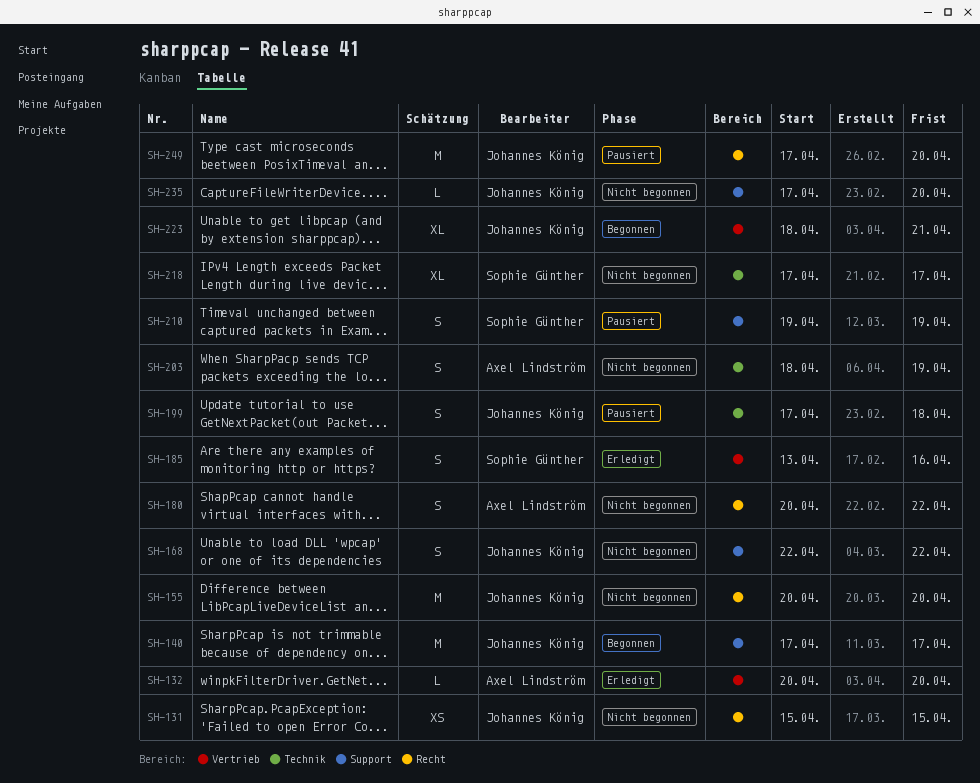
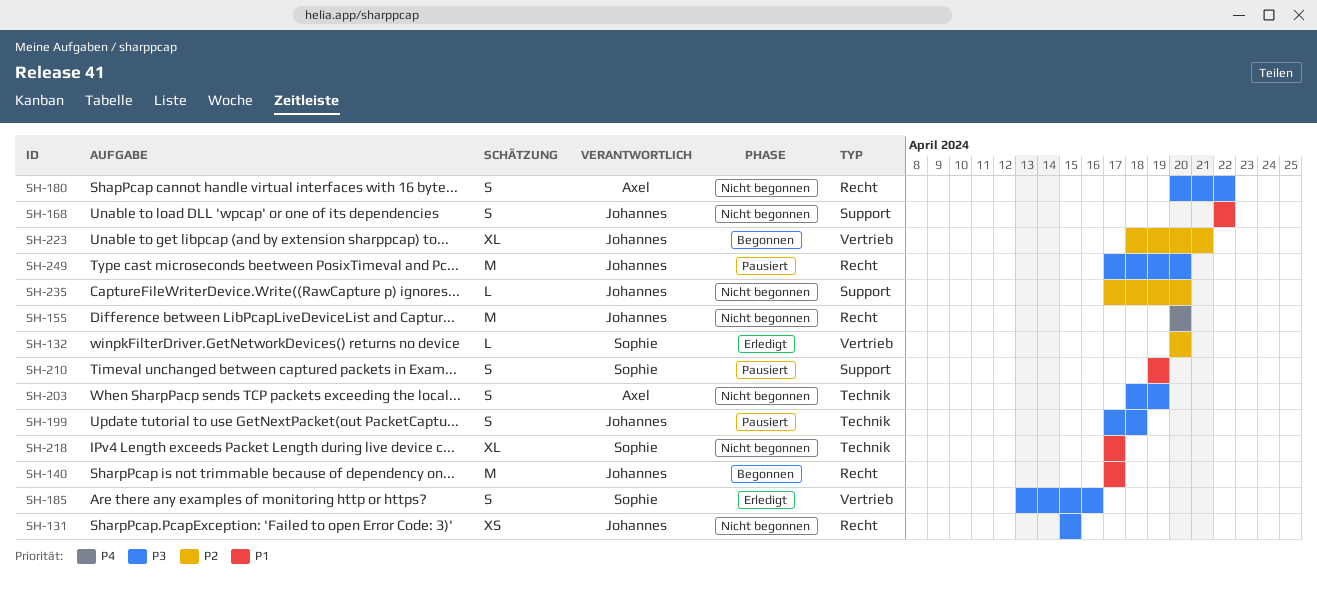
SH-132, owner: Axel Lindström -> Sophie Günther
SH-140, label: Support -> Recht

